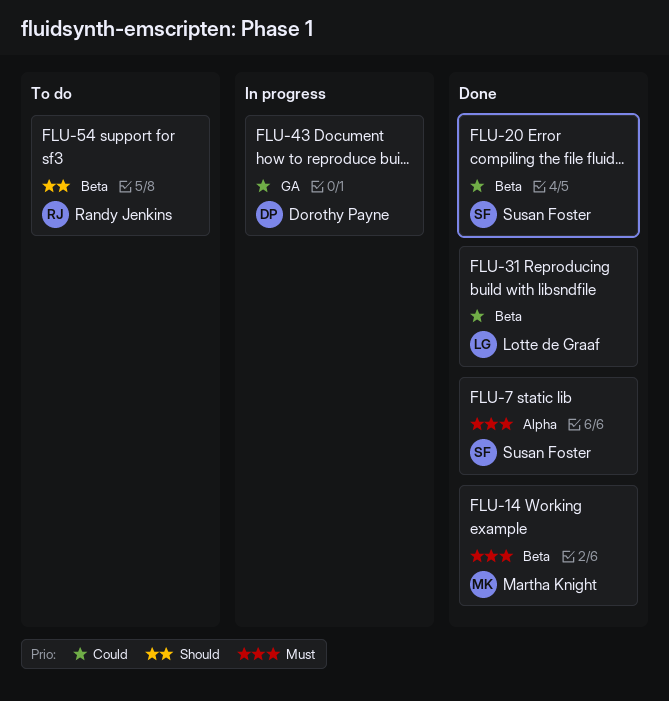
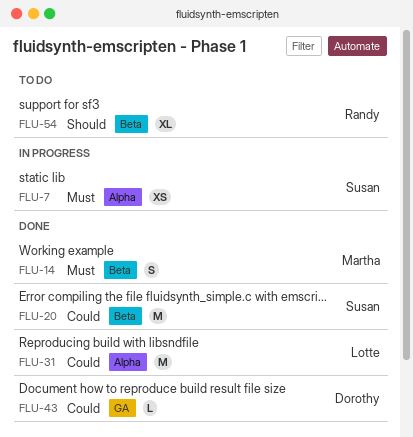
FLU-7, status: Done -> In progress
FLU-31, label: Beta -> Alpha
FLU-43, status: In progress -> Done

